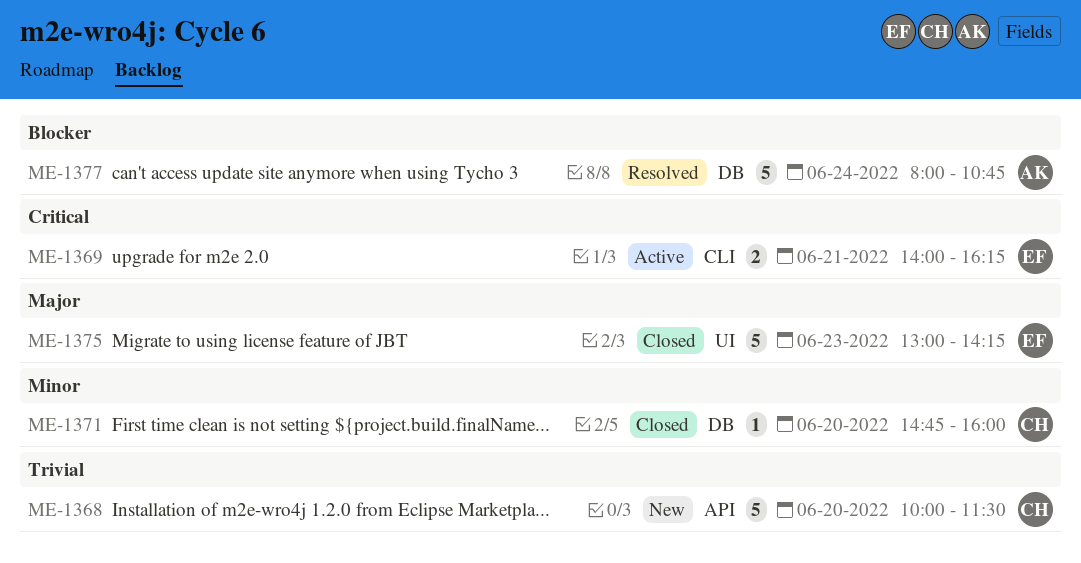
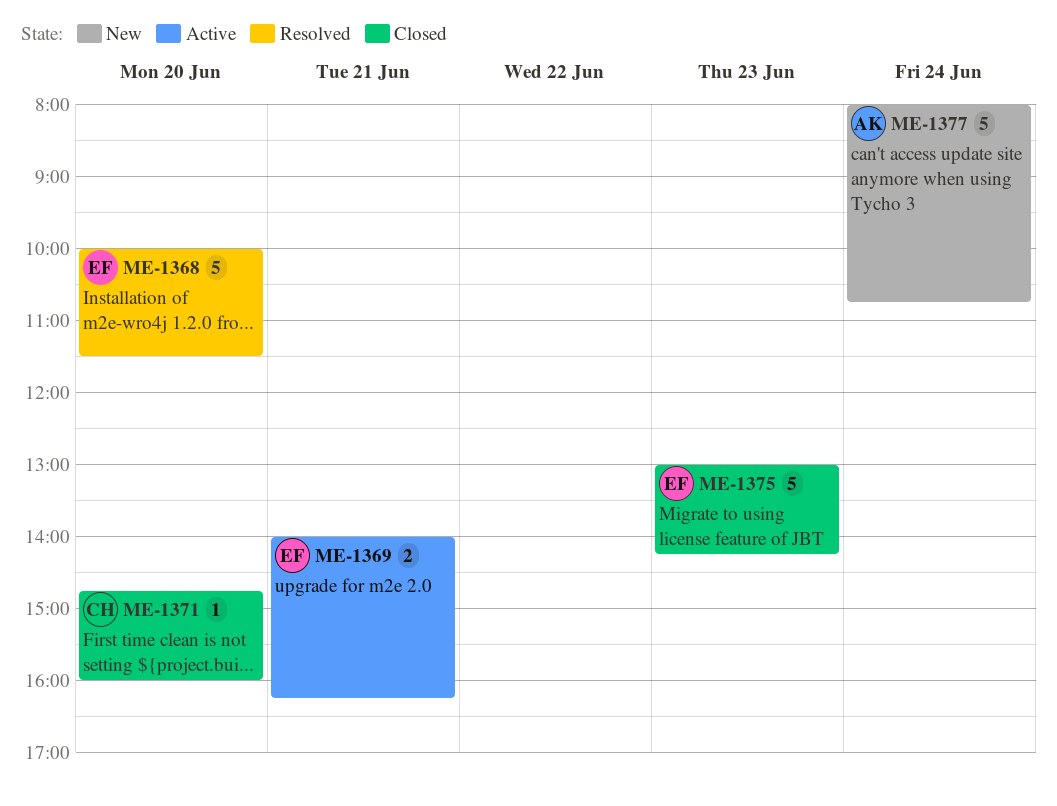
ME-1368, status: New -> Resolved
ME-1368, owner: CH -> EF
ME-1377, status: Resolved -> New

